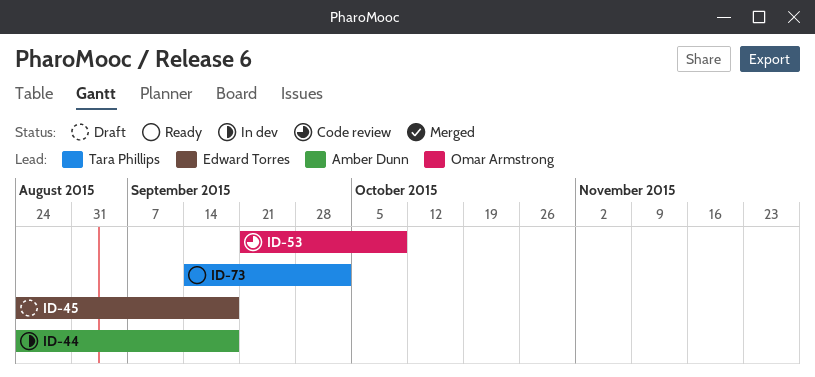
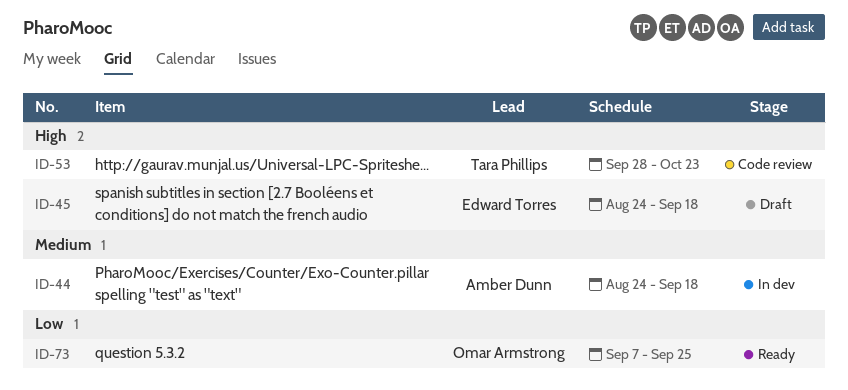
ID-53, owner: Omar Armstrong -> Tara Phillips
ID-53, start: Sep 21 -> Sep 28
ID-53, due: Oct 9 -> Oct 23
ID-73, owner: Tara Phillips -> Omar Armstrong
ID-73, start: Sep 14 -> Sep 7
ID-73, due: Oct 2 -> Sep 25

